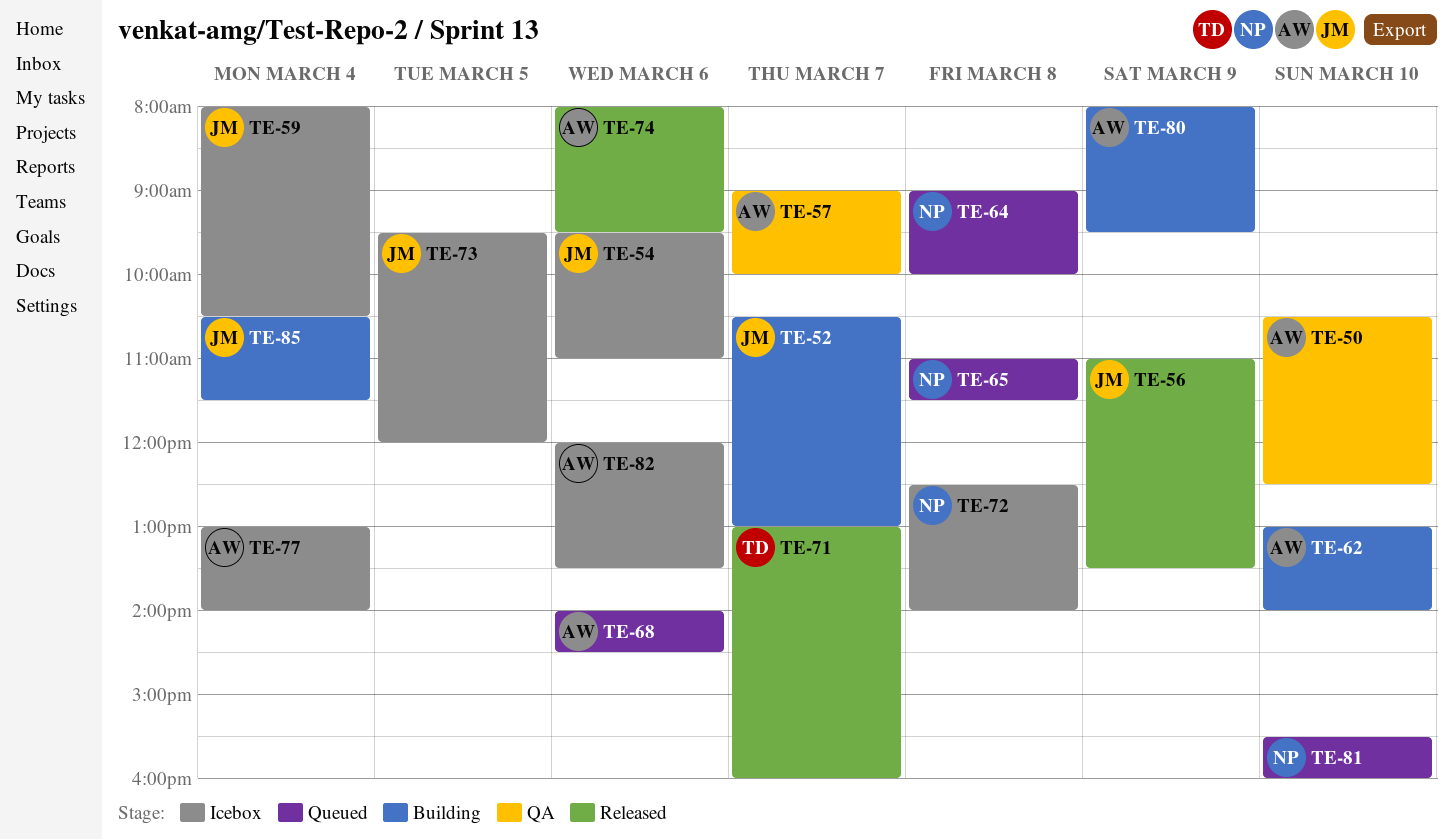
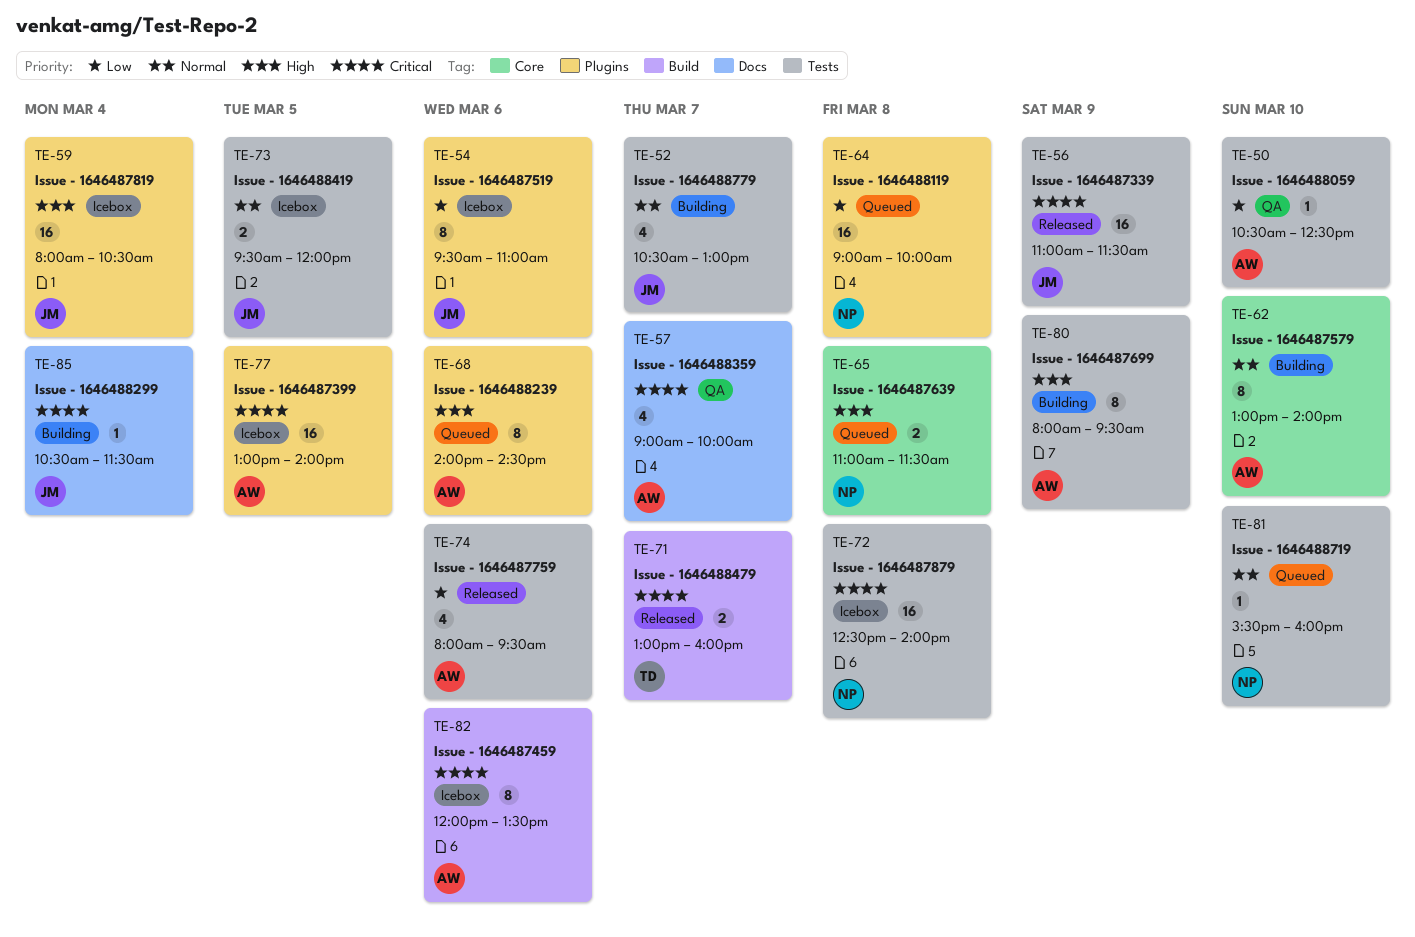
TE-56, ends: 13:30 -> 11:30
TE-77, day: Mar 4 -> Mar 5

